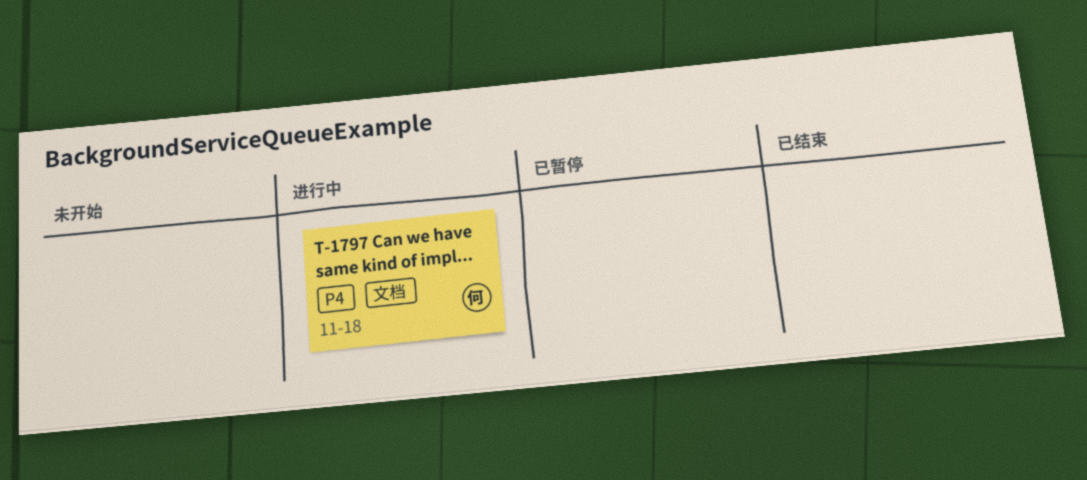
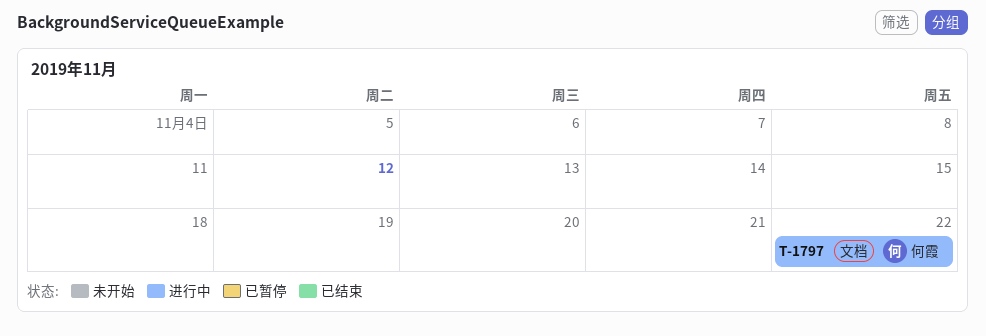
T-1797, due: Nov 18 -> Nov 22

